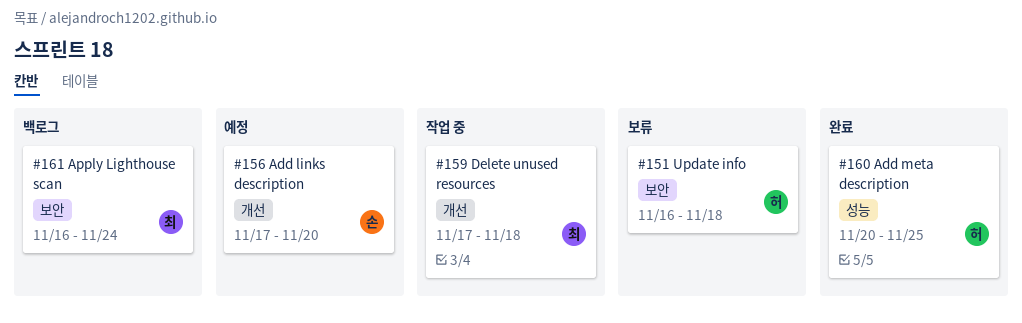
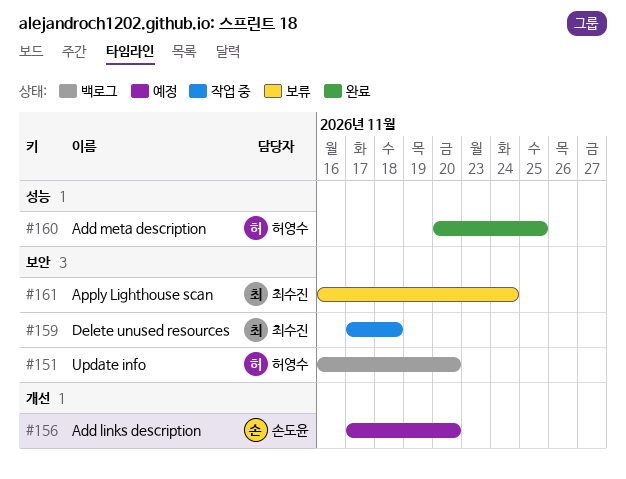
#151, status: 보류 -> 백로그
#151, due: Nov 18 -> Nov 20
#159, label: 개선 -> 보안
#161, status: 백로그 -> 보류

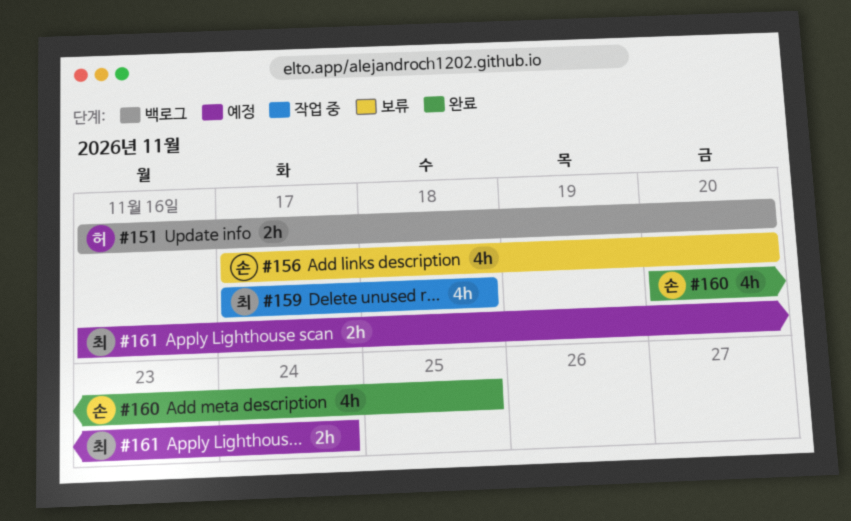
#156, status: 예정 -> 보류
#160, owner: 허영수 -> 손도윤
#161, status: 보류 -> 예정

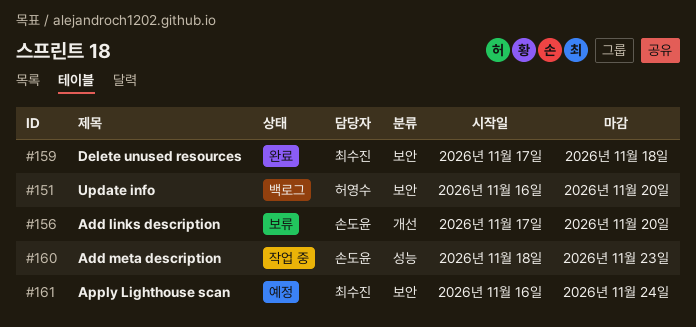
#159, status: 작업 중 -> 완료
#160, status: 완료 -> 작업 중
#160, start: Nov 20 -> Nov 18
#160, due: Nov 25 -> Nov 23

